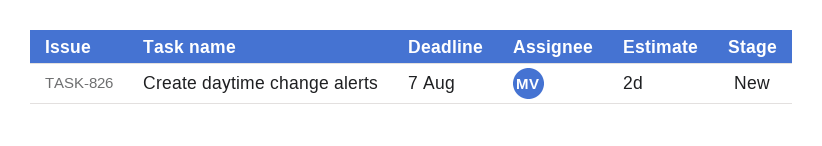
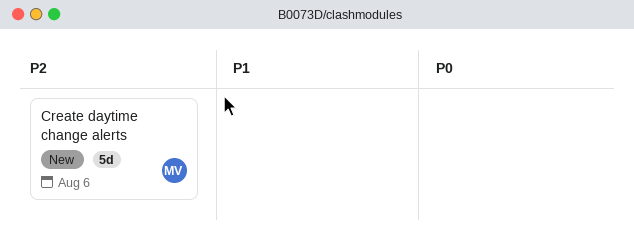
Create daytime change alerts, estimate: 2d -> 5d
Create daytime change alerts, due: Aug 7 -> Aug 6

